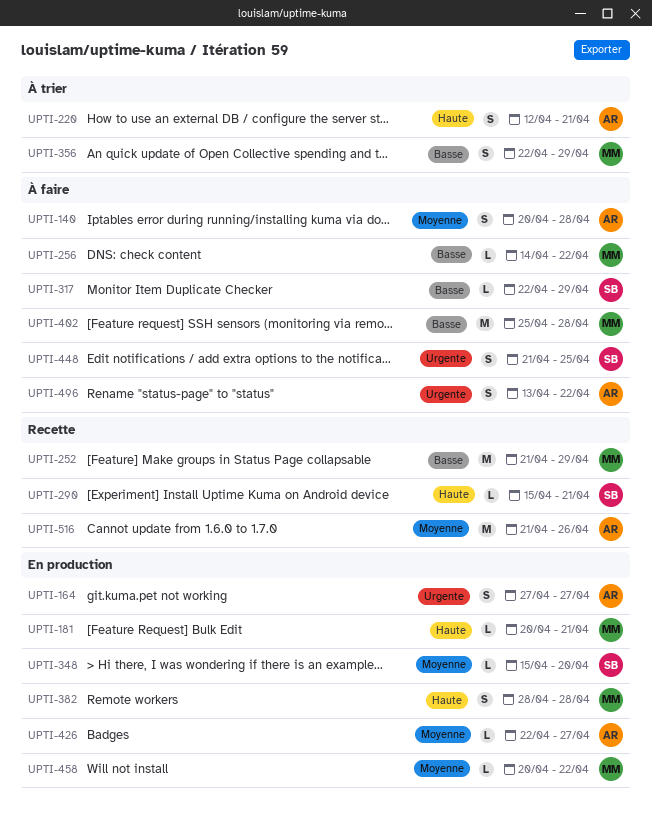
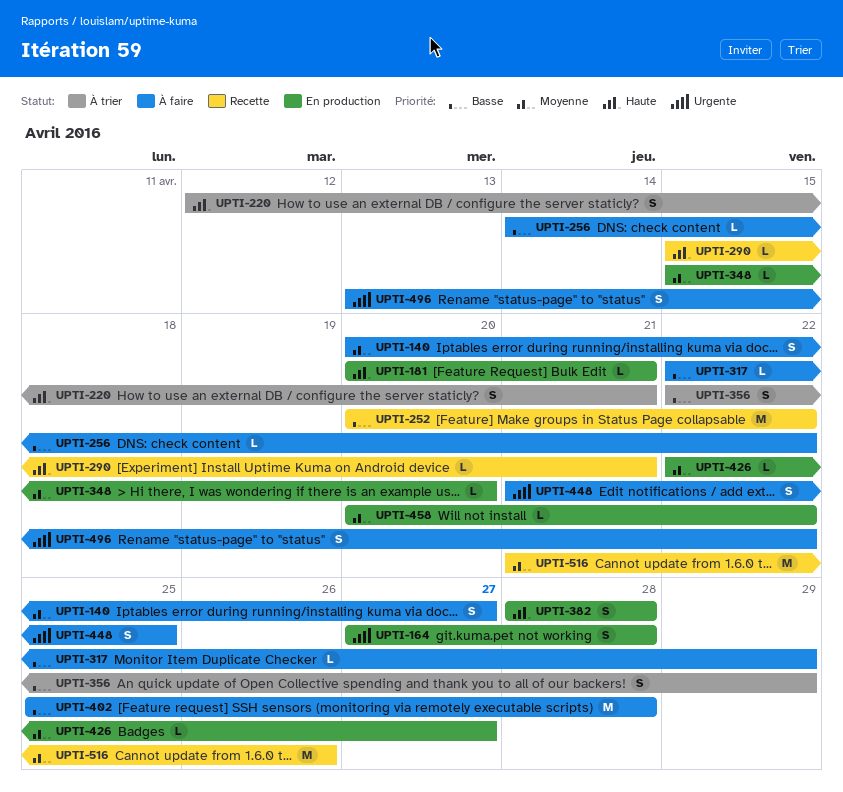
UPTI-140, due: Apr 28 -> Apr 27
UPTI-164, due: Apr 27 -> Apr 28
UPTI-252, start: Apr 21 -> Apr 20
UPTI-252, due: Apr 29 -> Apr 22

